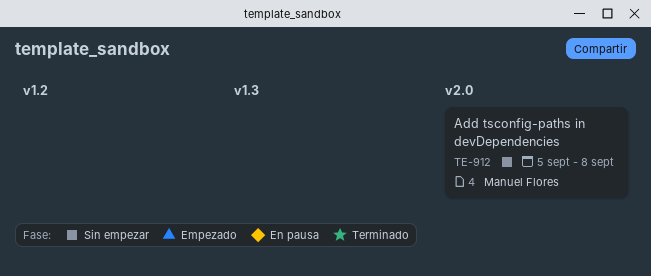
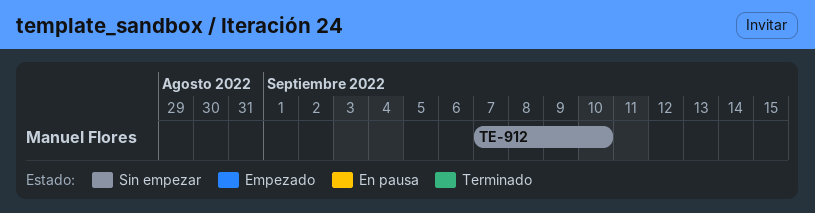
TE-912, start: Sep 5 -> Sep 7
TE-912, due: Sep 8 -> Sep 10

